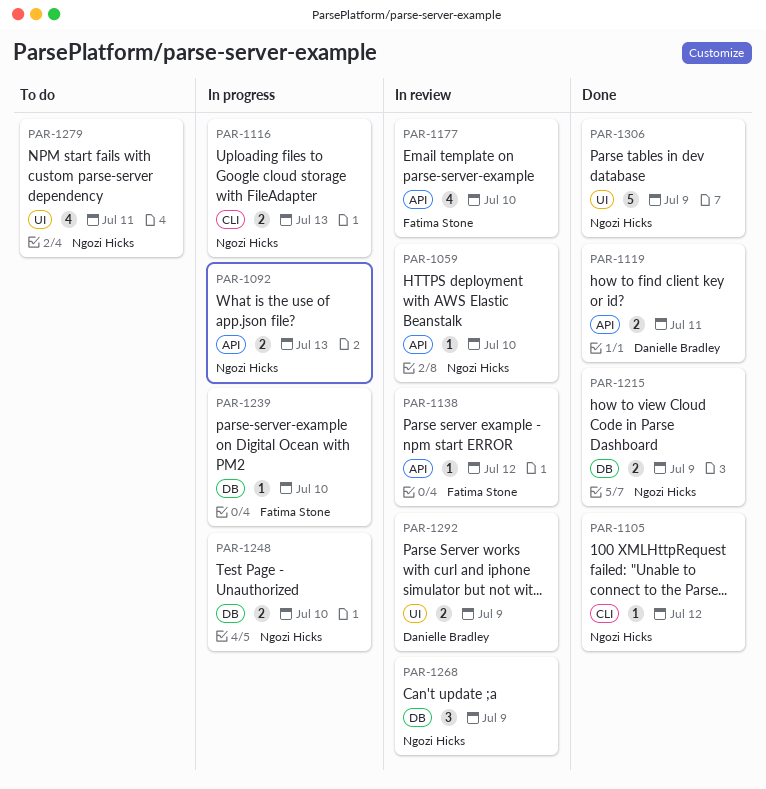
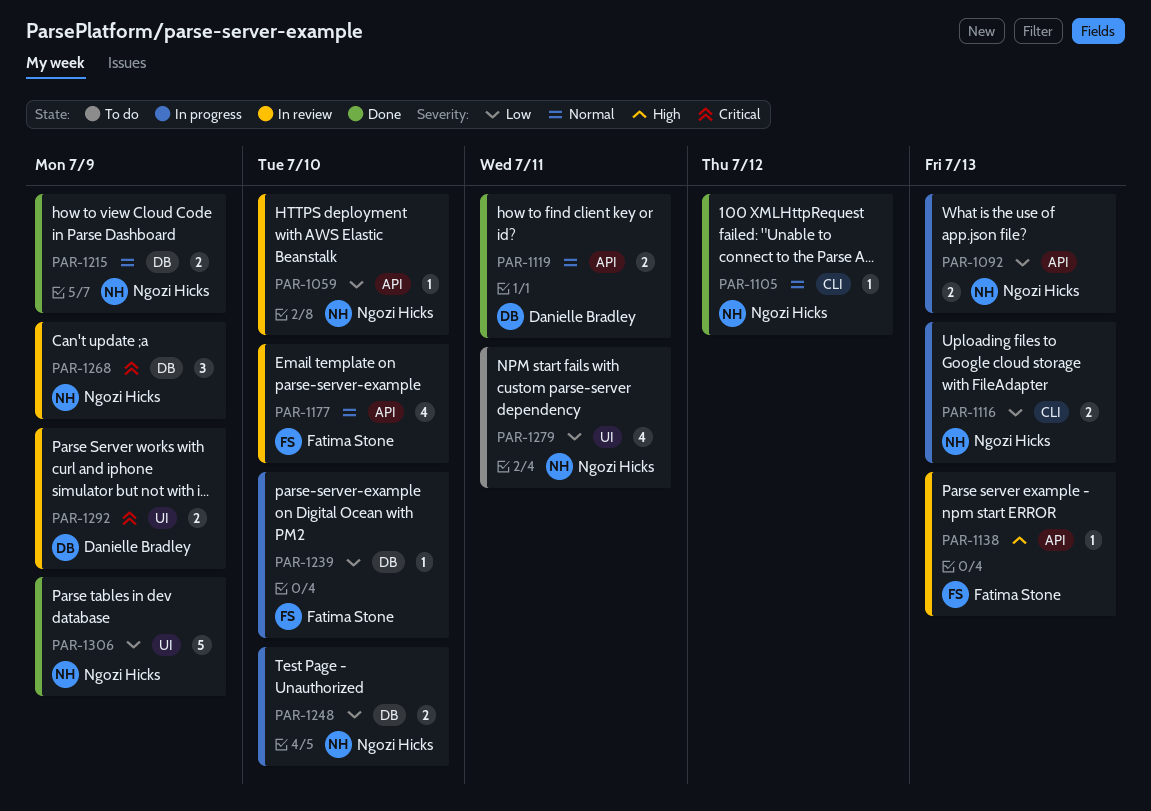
PAR-1138, due: Jul 12 -> Jul 13

